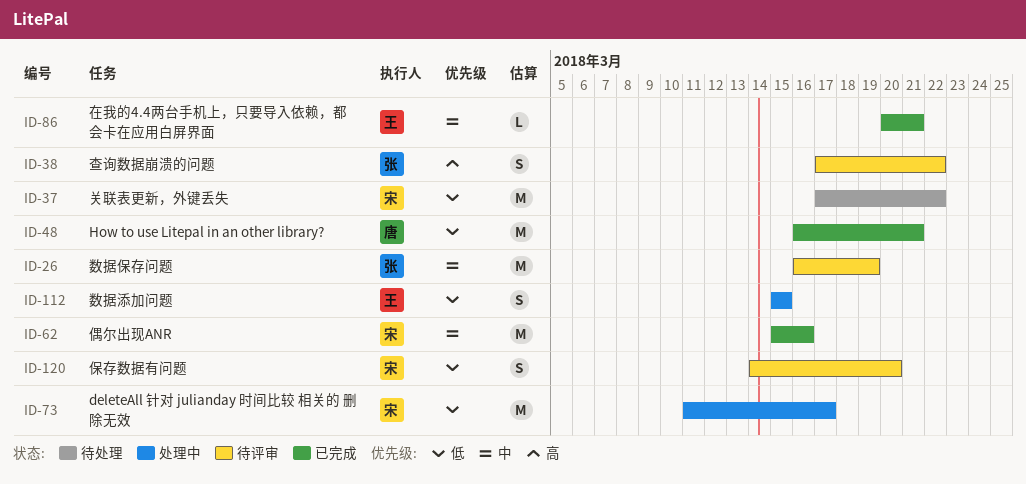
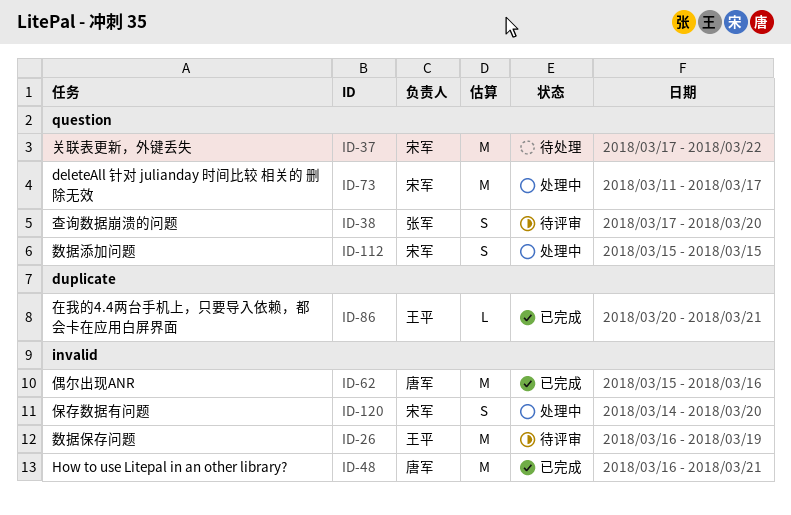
ID-26, owner: 张军 -> 王平
ID-38, due: Mar 22 -> Mar 20
ID-62, owner: 宋军 -> 唐军
ID-112, owner: 王平 -> 宋军
ID-120, status: 待评审 -> 处理中

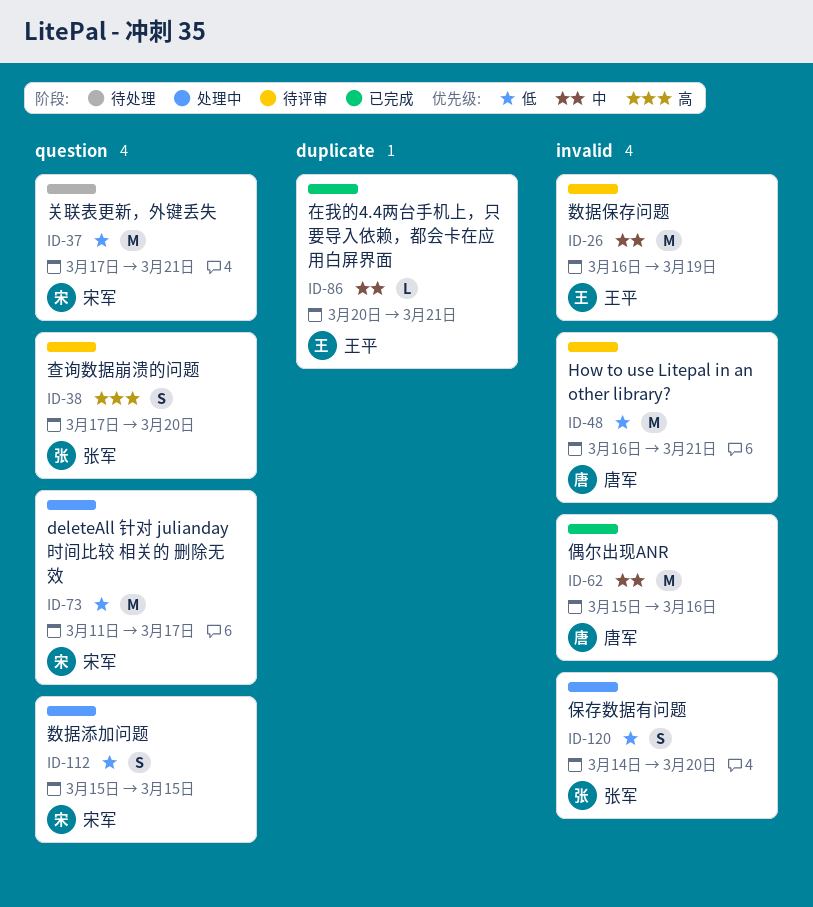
ID-37, due: Mar 22 -> Mar 21
ID-48, status: 已完成 -> 待评审
ID-120, owner: 宋军 -> 张军

